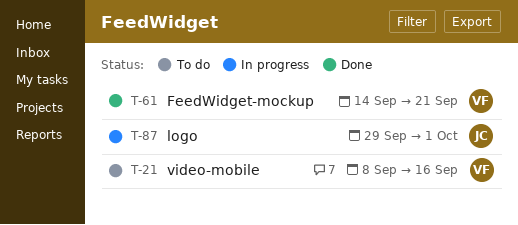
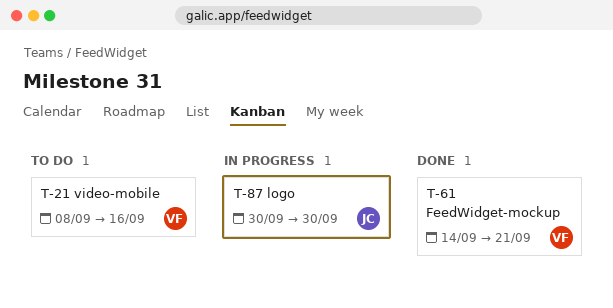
T-87, start: Sep 29 -> Sep 30
T-87, due: Oct 1 -> Sep 30

